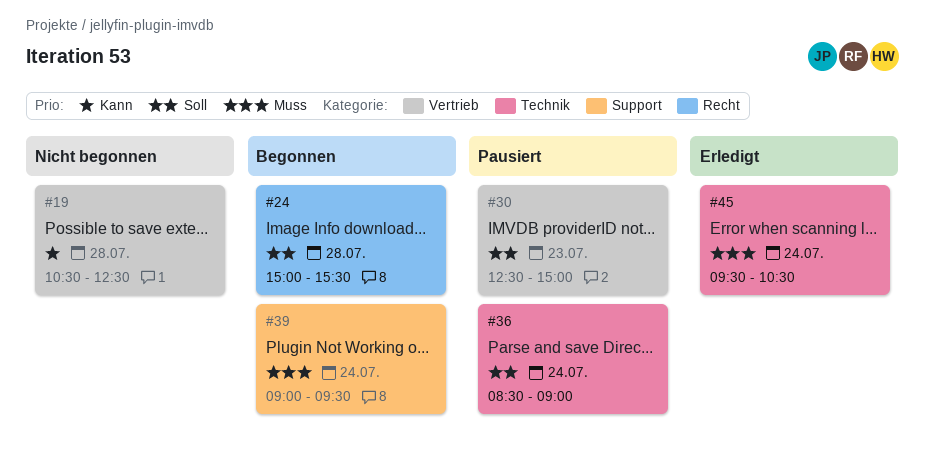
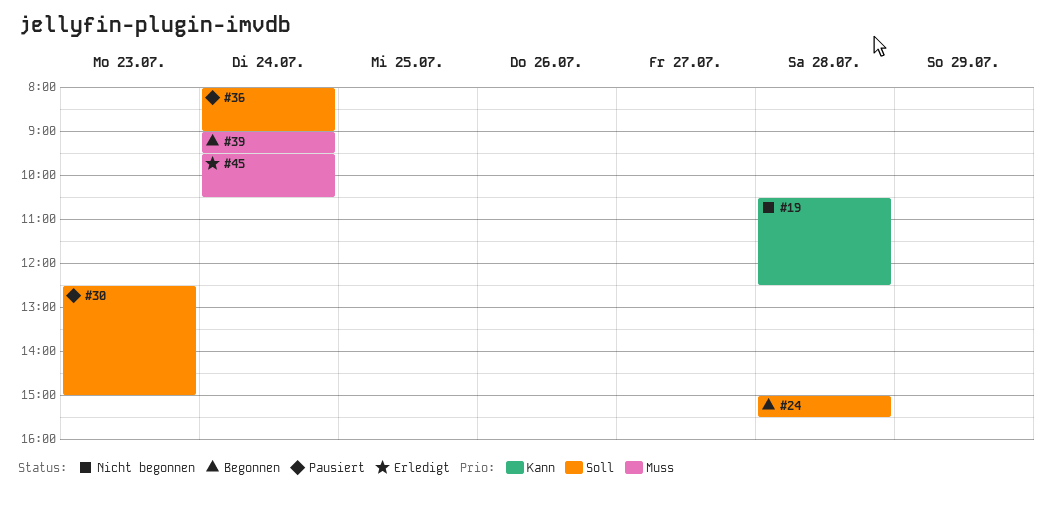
#36, begins: 08:30 -> 08:00

